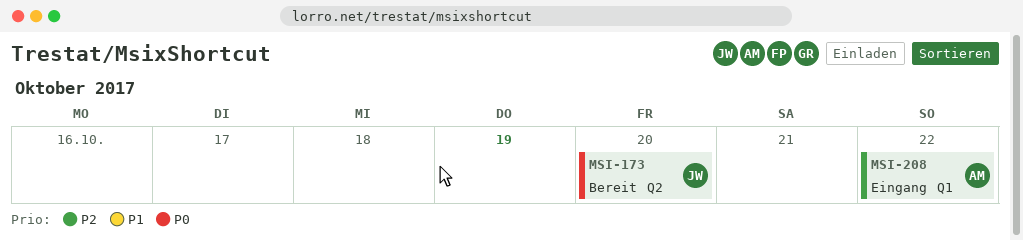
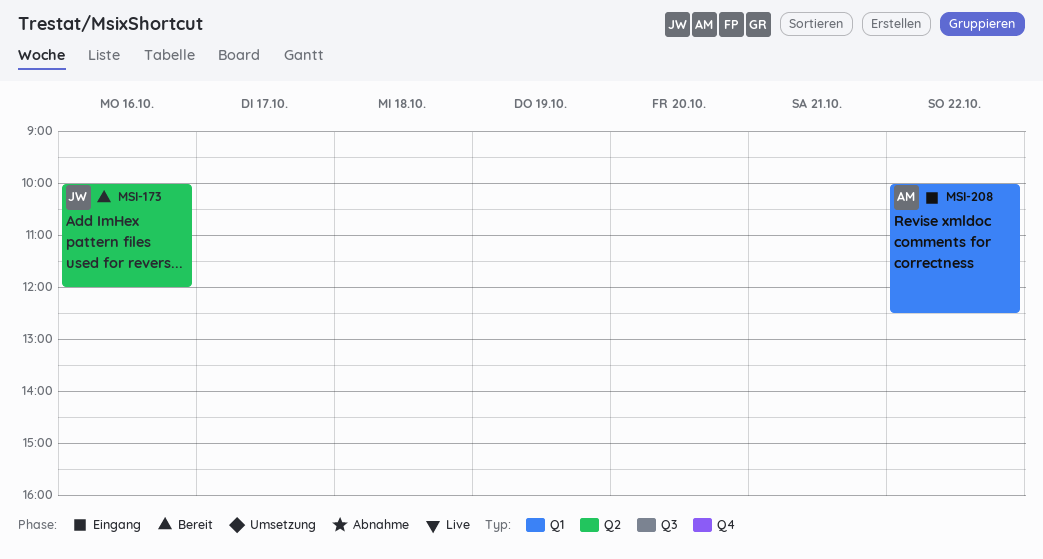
MSI-173, day: Oct 20 -> Oct 16

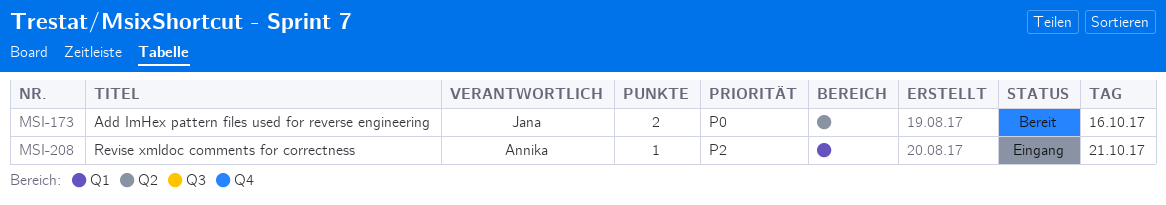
MSI-208, day: Oct 22 -> Oct 21

